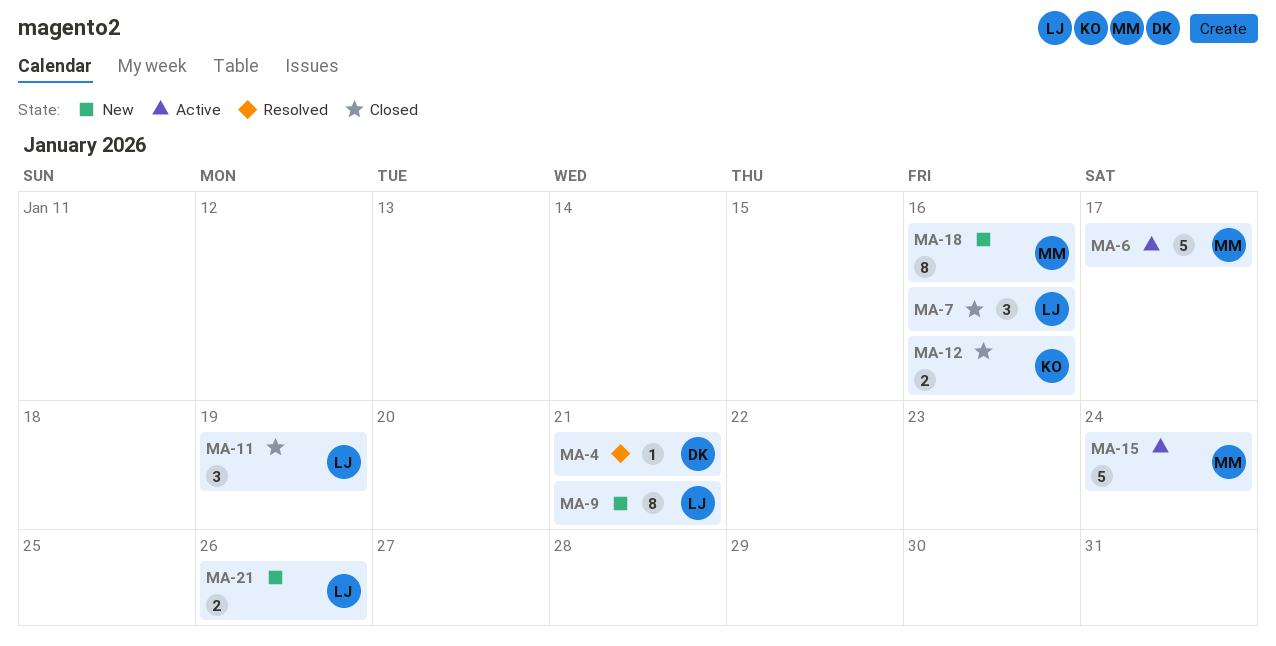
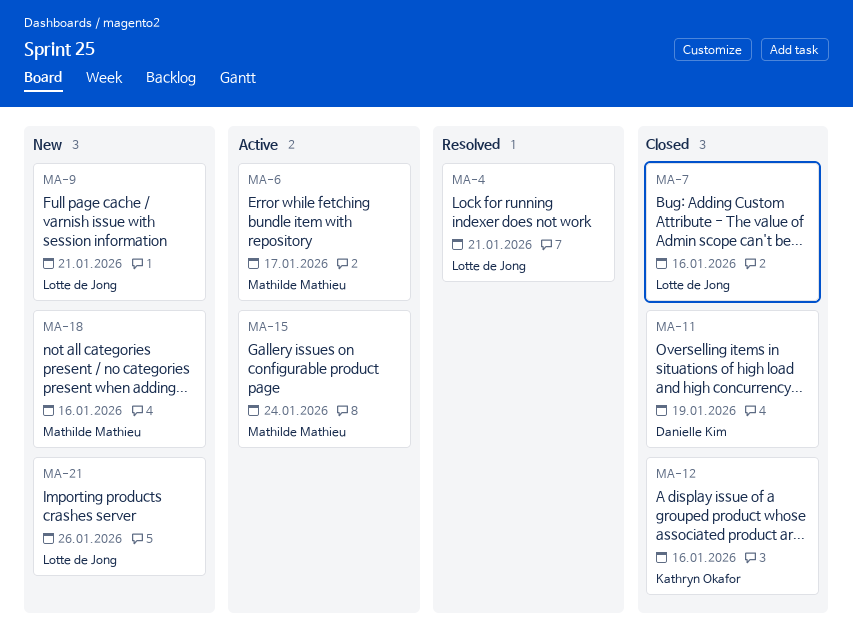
MA-4, owner: Danielle Kim -> Lotte de Jong
MA-11, owner: Lotte de Jong -> Danielle Kim

